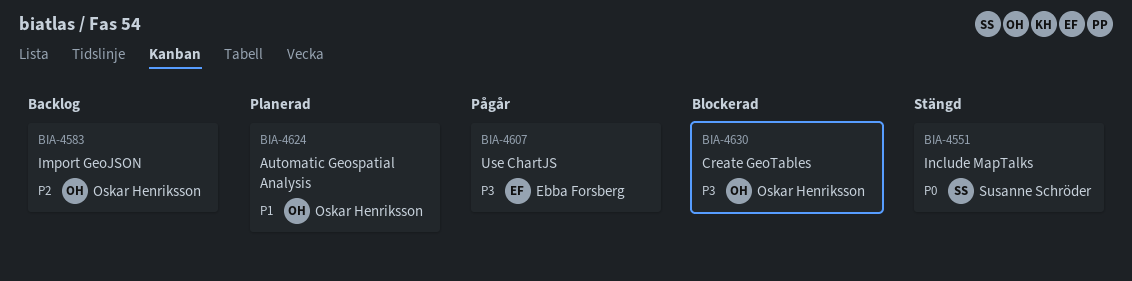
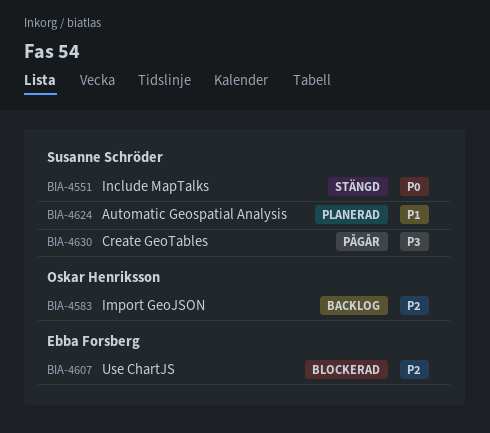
BIA-4607, status: Pågår -> Blockerad
BIA-4607, priority: P3 -> P2
BIA-4624, owner: Oskar Henriksson -> Susanne Schröder
BIA-4630, status: Blockerad -> Pågår
BIA-4630, owner: Oskar Henriksson -> Susanne Schröder

